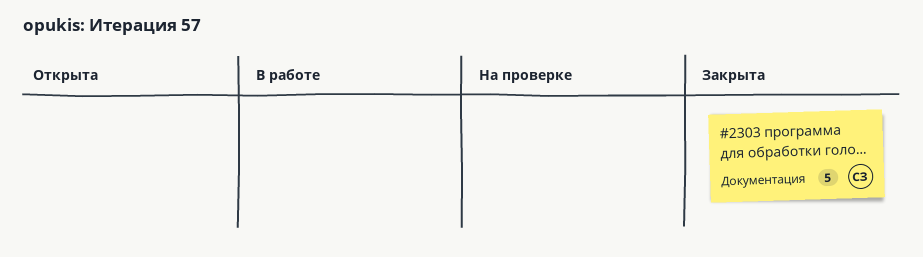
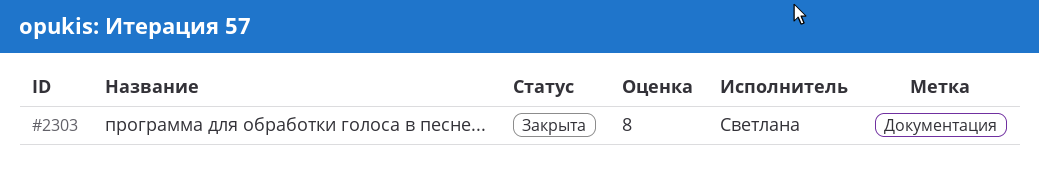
#2303, estimate: 5 -> 8

